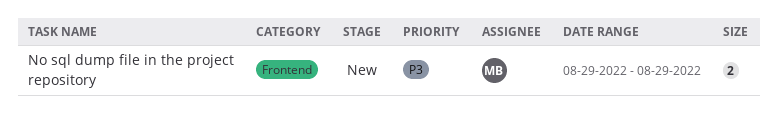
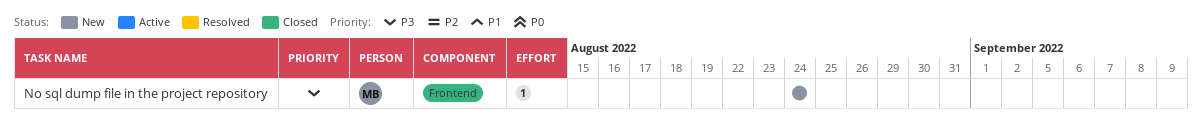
No sql dump file in the project repository, estimate: 2 -> 1
No sql dump file in the project repository, start: Aug 29 -> Aug 24
No sql dump file in the project repository, due: Aug 29 -> Aug 24

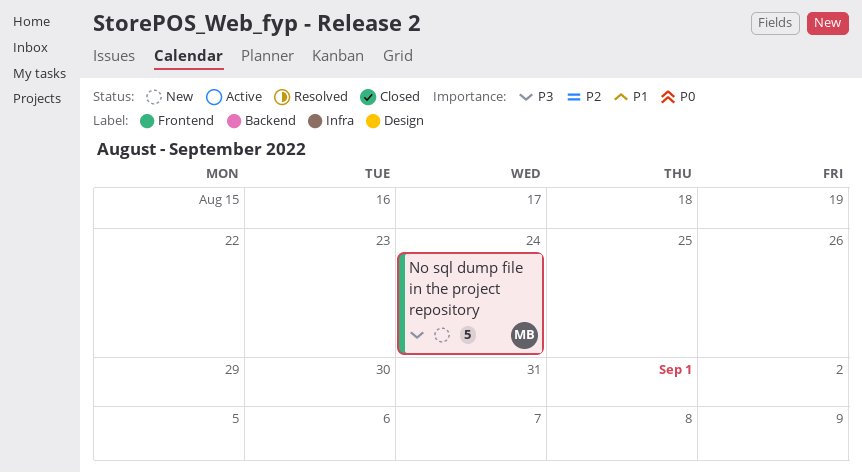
No sql dump file in the project repository, estimate: 1 -> 5

